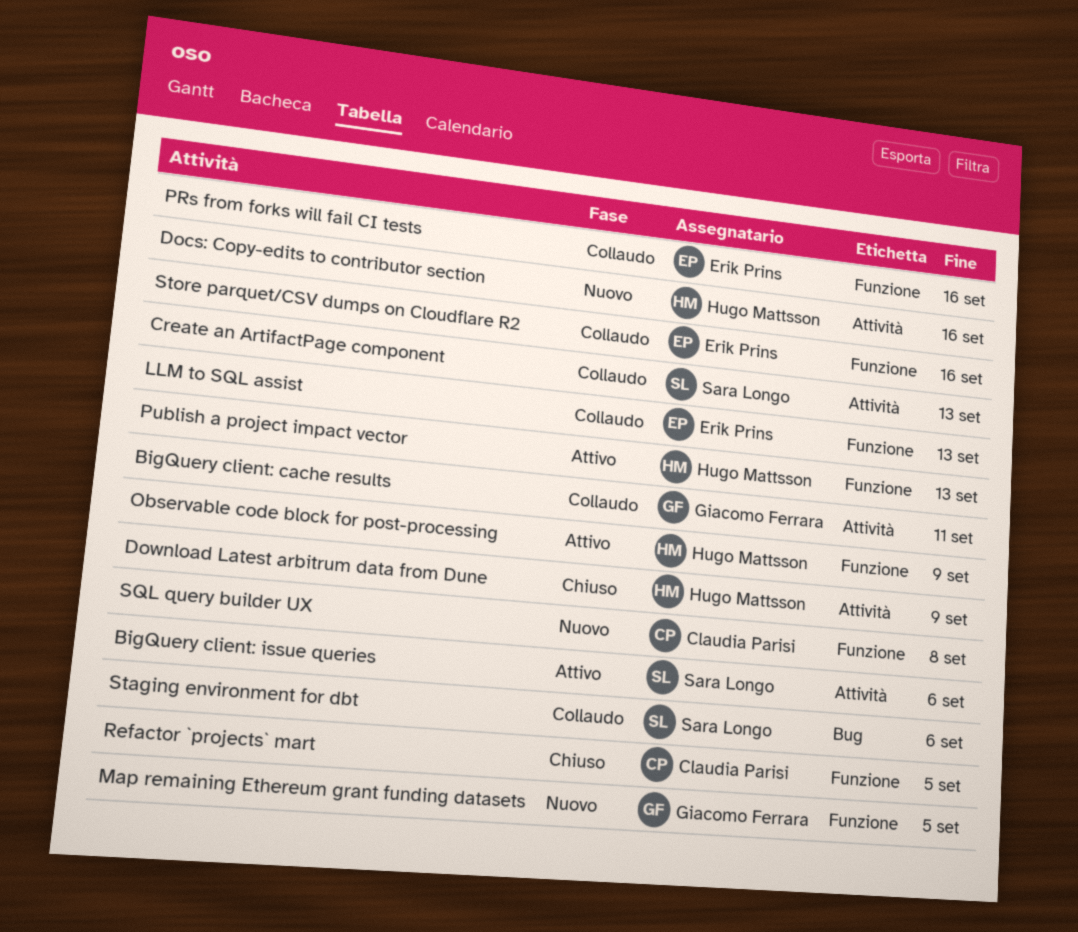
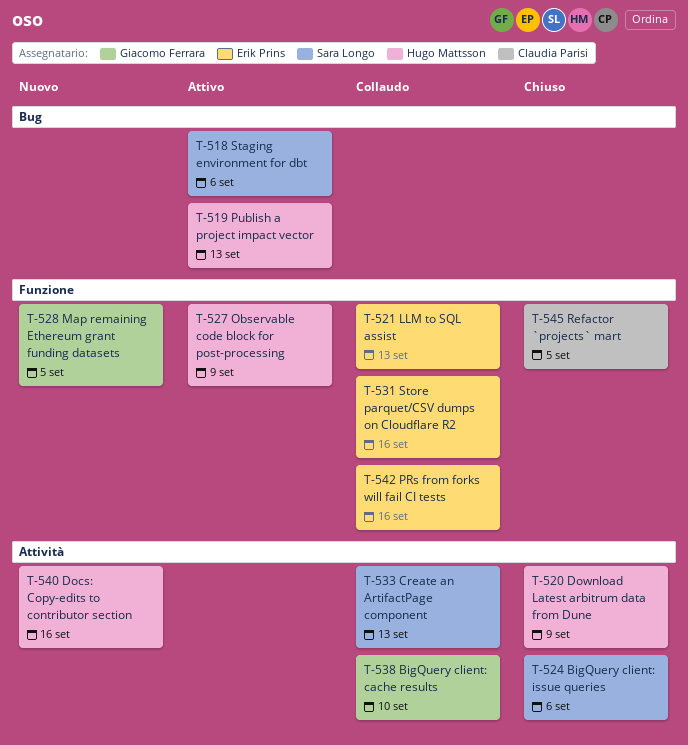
BigQuery client: cache results, due: Sep 11 -> Sep 10
BigQuery client: issue queries, status: Attivo -> Chiuso
Publish a project impact vector, label: Funzione -> Bug
SQL query builder UX: present -> none
Staging environment for dbt, status: Collaudo -> Attivo

